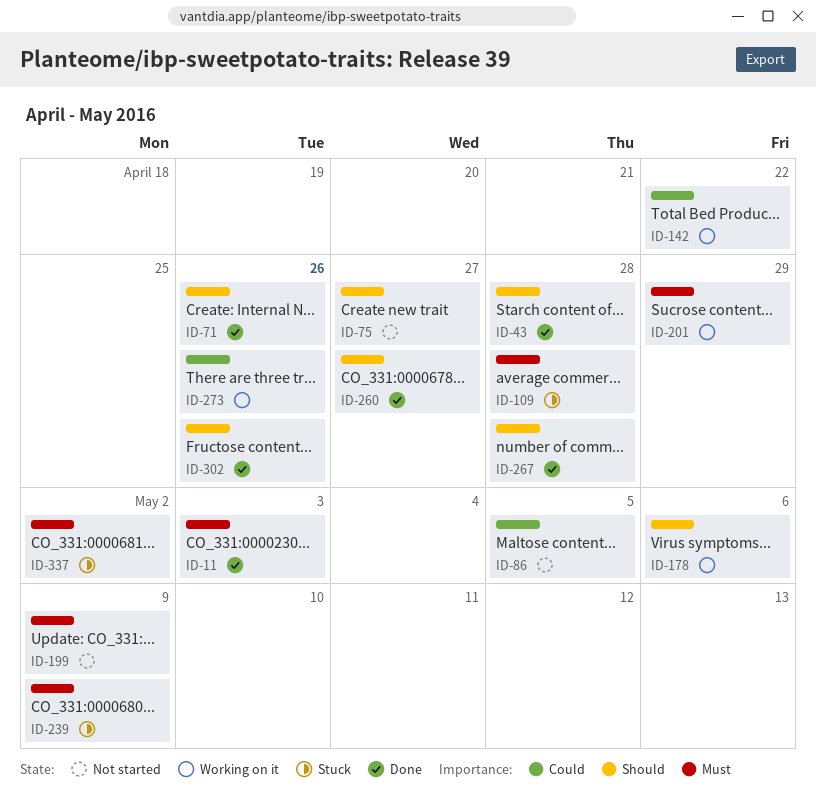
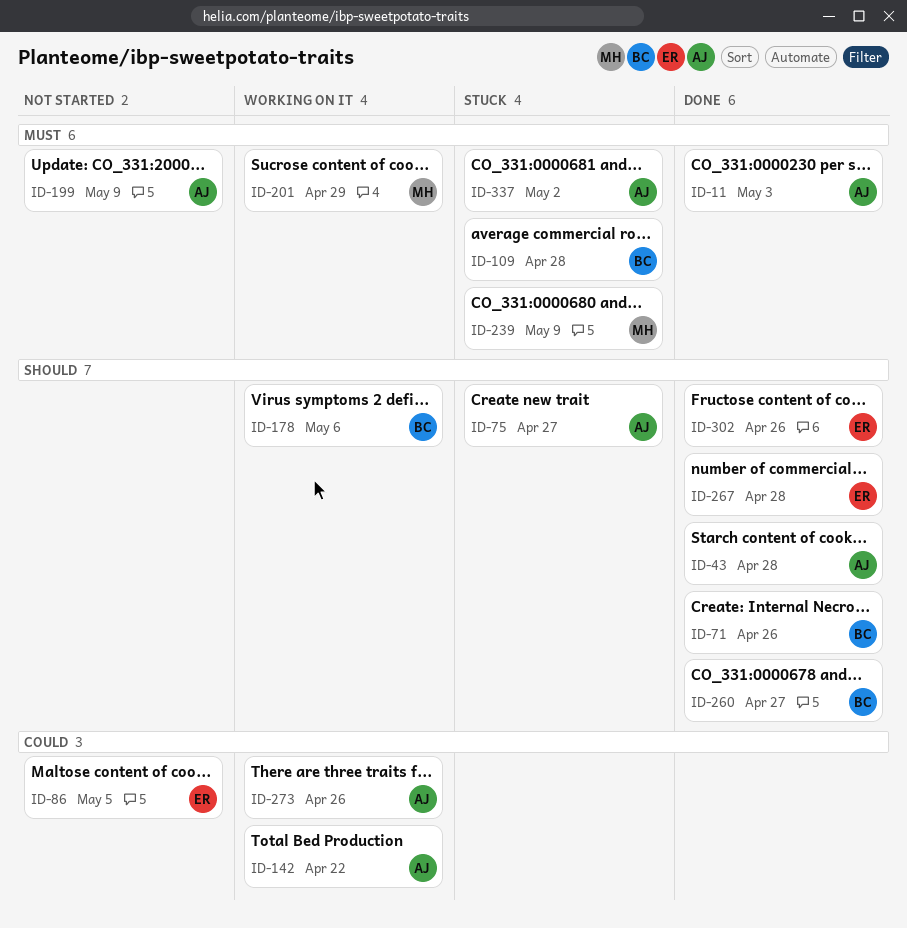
ID-75, status: Not started -> Stuck

